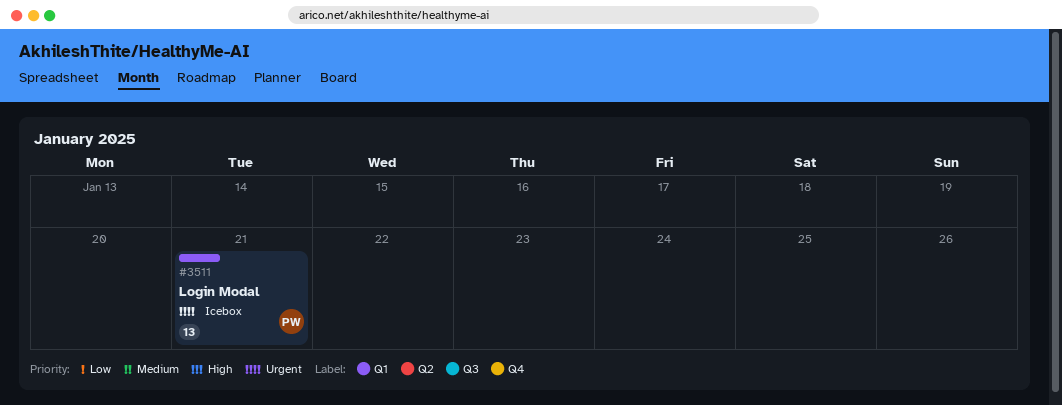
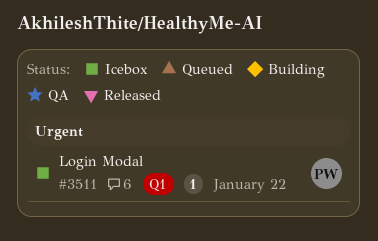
#3511, estimate: 13 -> 1
#3511, due: Jan 21 -> Jan 22

